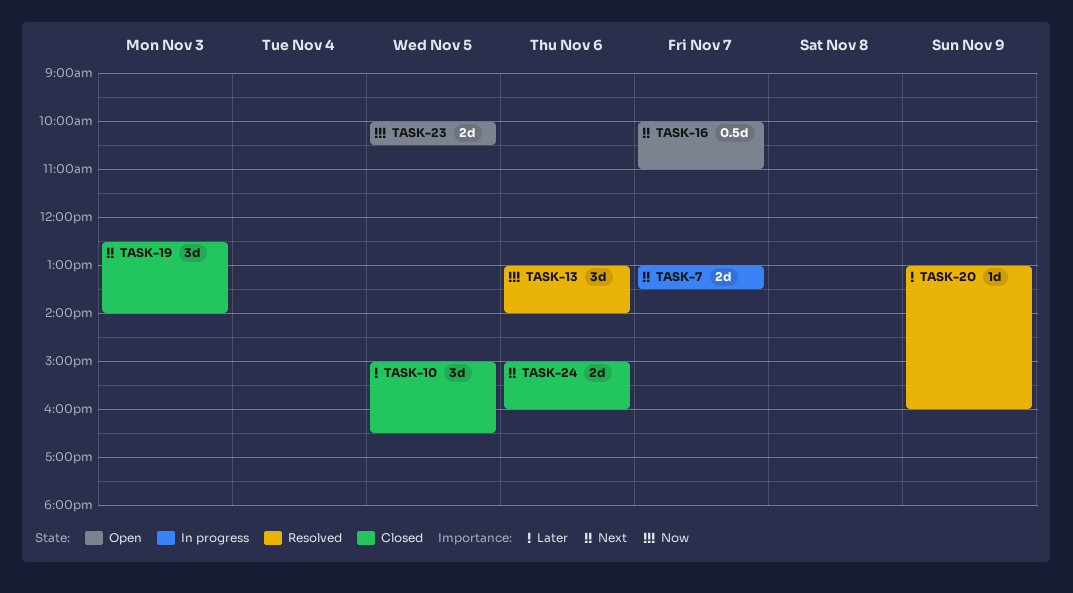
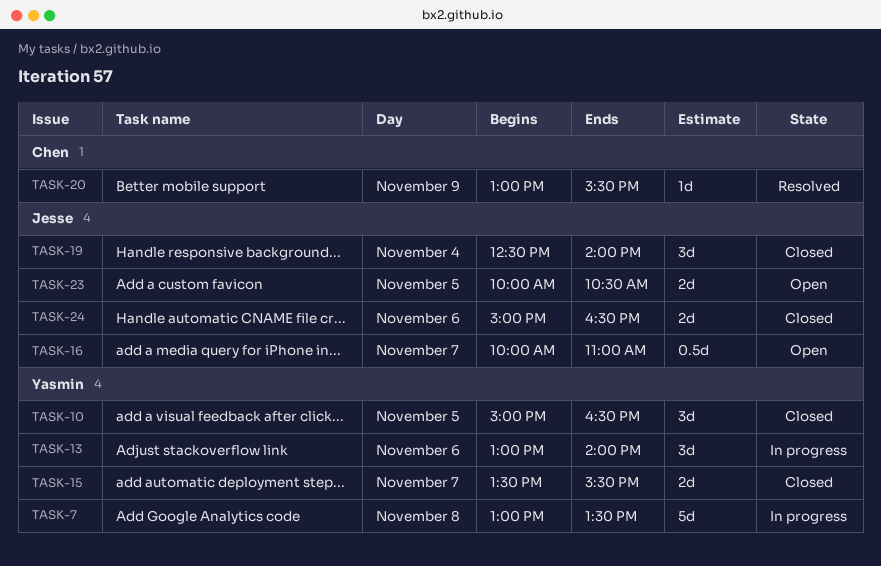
TASK-7, estimate: 2d -> 5d
TASK-7, day: Nov 7 -> Nov 8
TASK-13, status: Resolved -> In progress
TASK-15: none -> present
TASK-19, day: Nov 3 -> Nov 4
TASK-20, ends: 16:00 -> 15:30
TASK-24, ends: 16:00 -> 16:30

